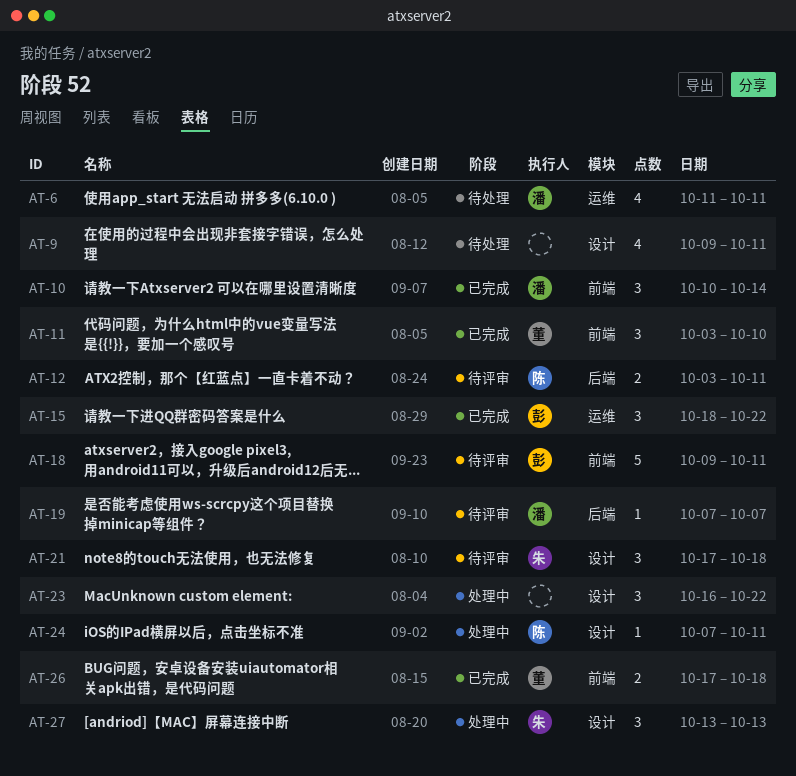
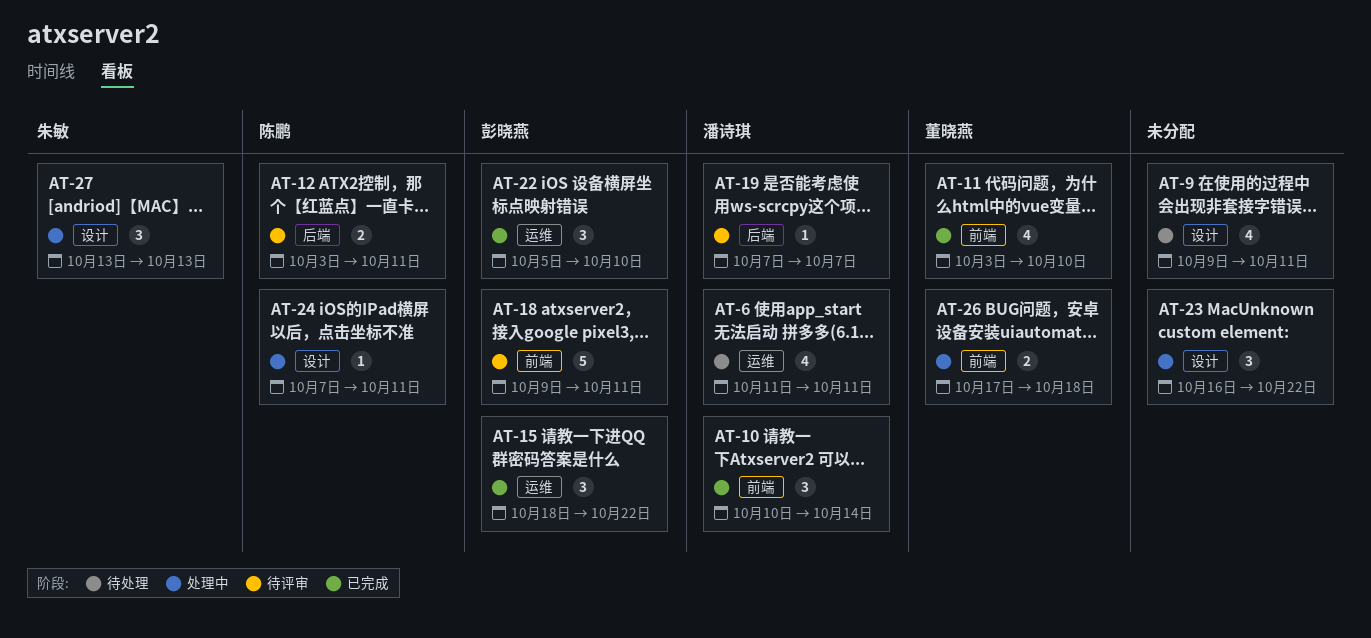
AT-11, estimate: 3 -> 4
AT-21: present -> none
AT-22: none -> present
AT-26, status: 已完成 -> 处理中

